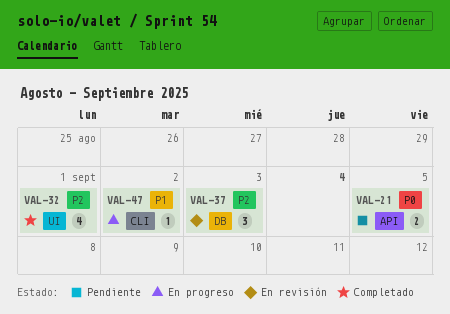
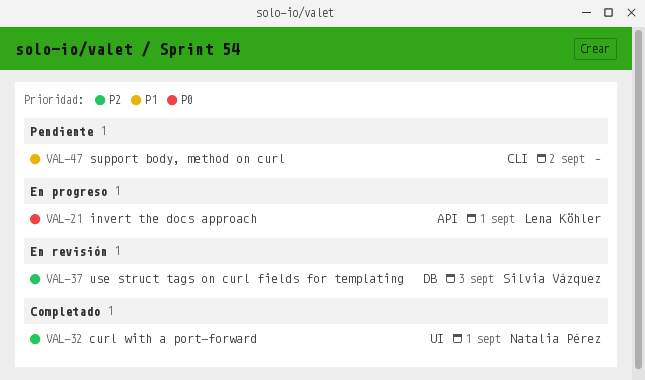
VAL-21, status: Pendiente -> En progreso
VAL-21, due: Sep 5 -> Sep 1
VAL-47, status: En progreso -> Pendiente

